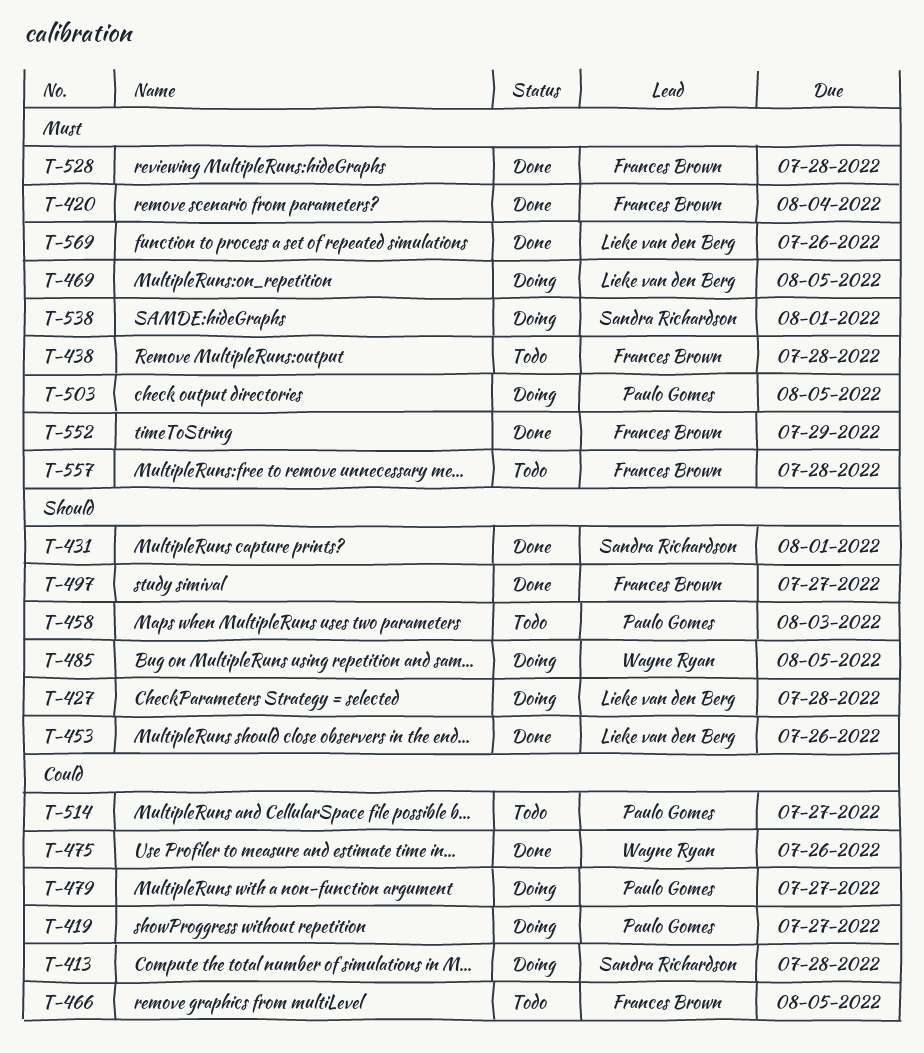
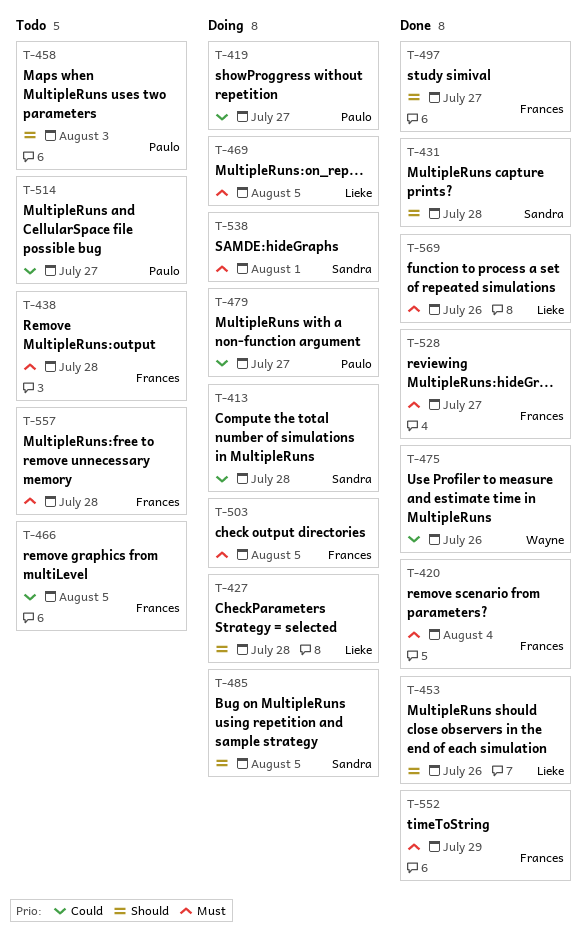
T-431, due: Aug 1 -> Jul 28
T-485, owner: Wayne Ryan -> Sandra Richardson
T-503, owner: Paulo Gomes -> Frances Brown
T-528, due: Jul 28 -> Jul 27

